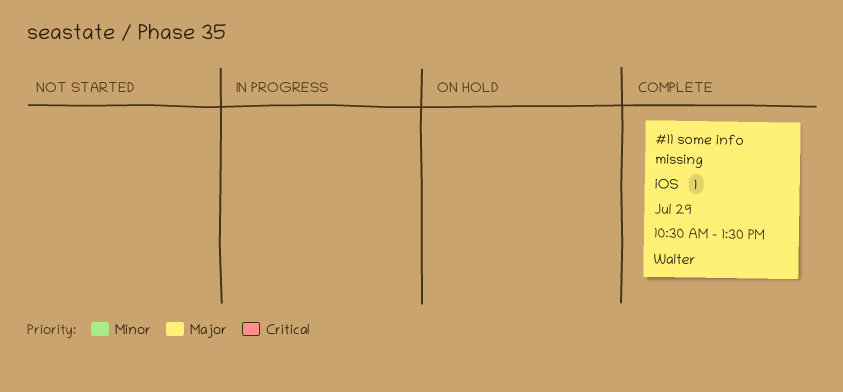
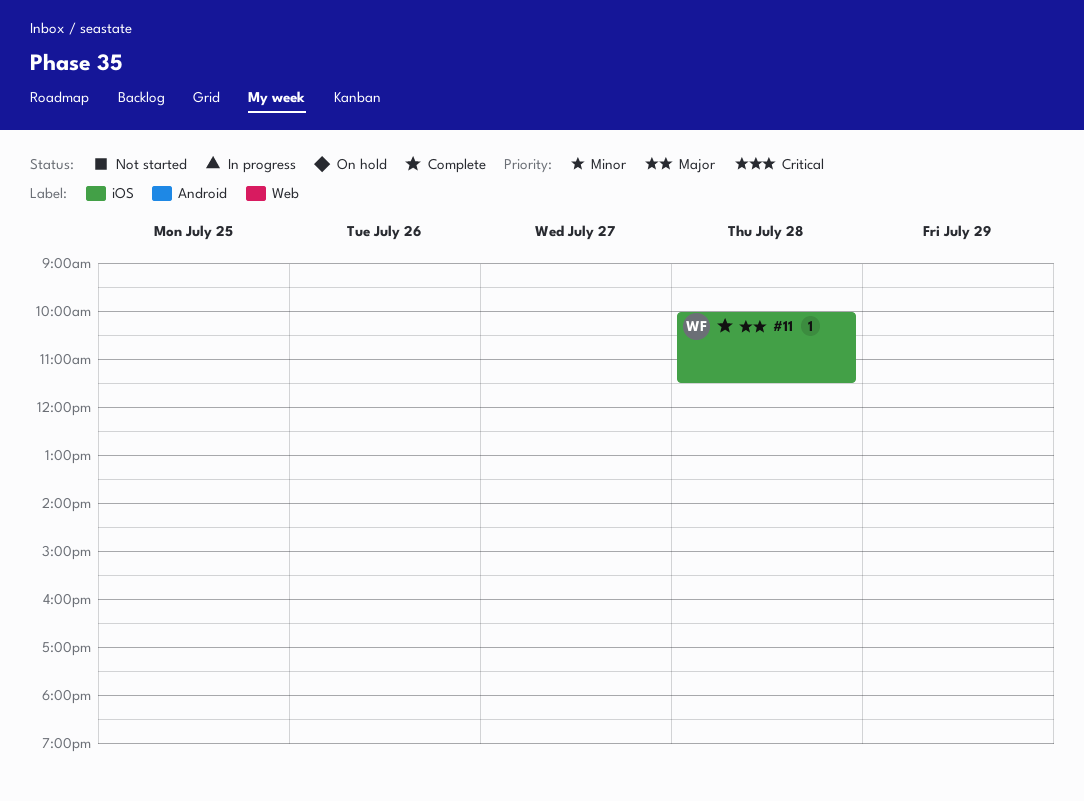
#11, day: Jul 29 -> Jul 28
#11, begins: 10:30 -> 10:00
#11, ends: 13:30 -> 11:30

